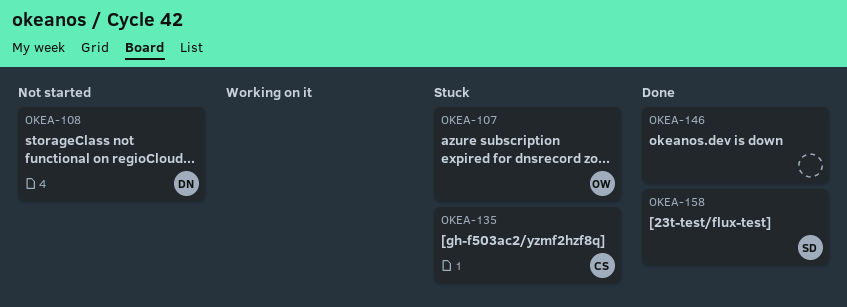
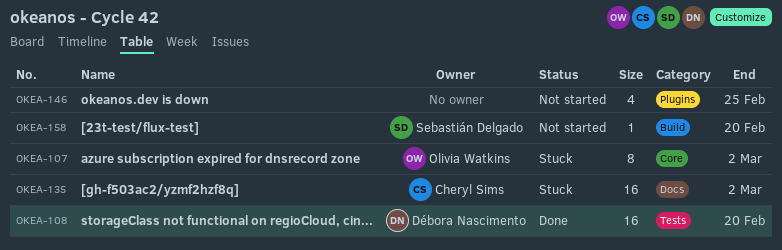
OKEA-108, status: Not started -> Done
OKEA-146, status: Done -> Not started
OKEA-158, status: Done -> Not started

